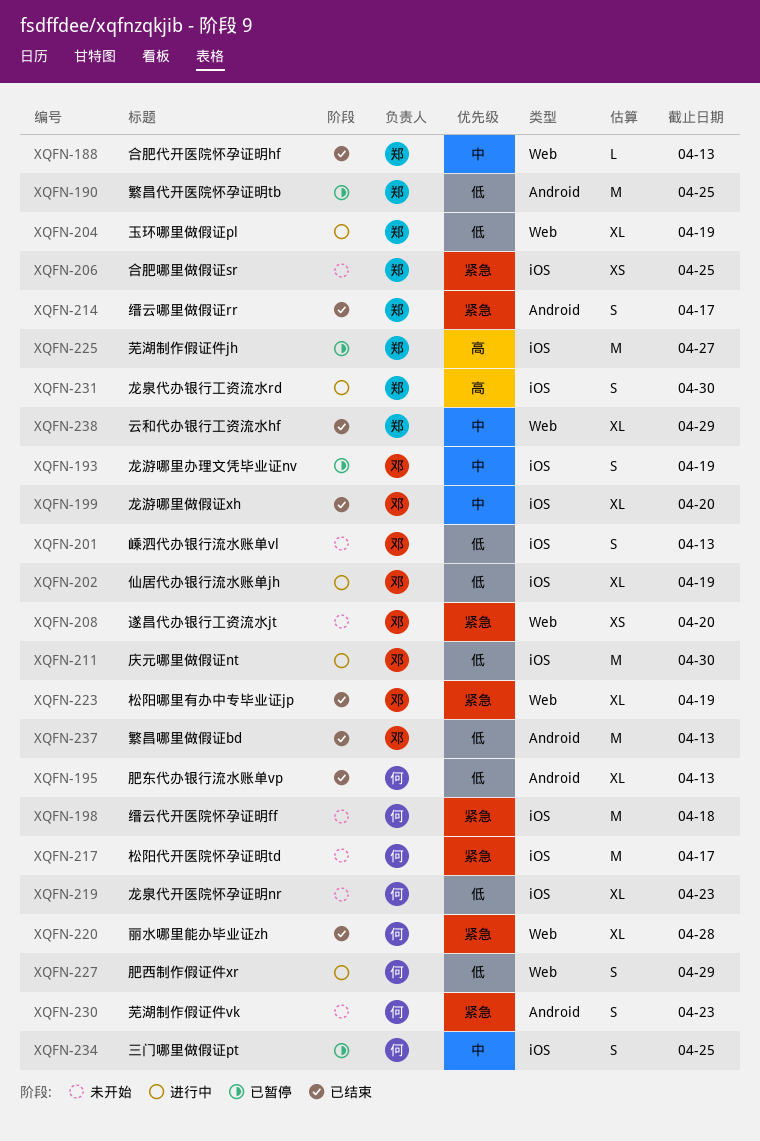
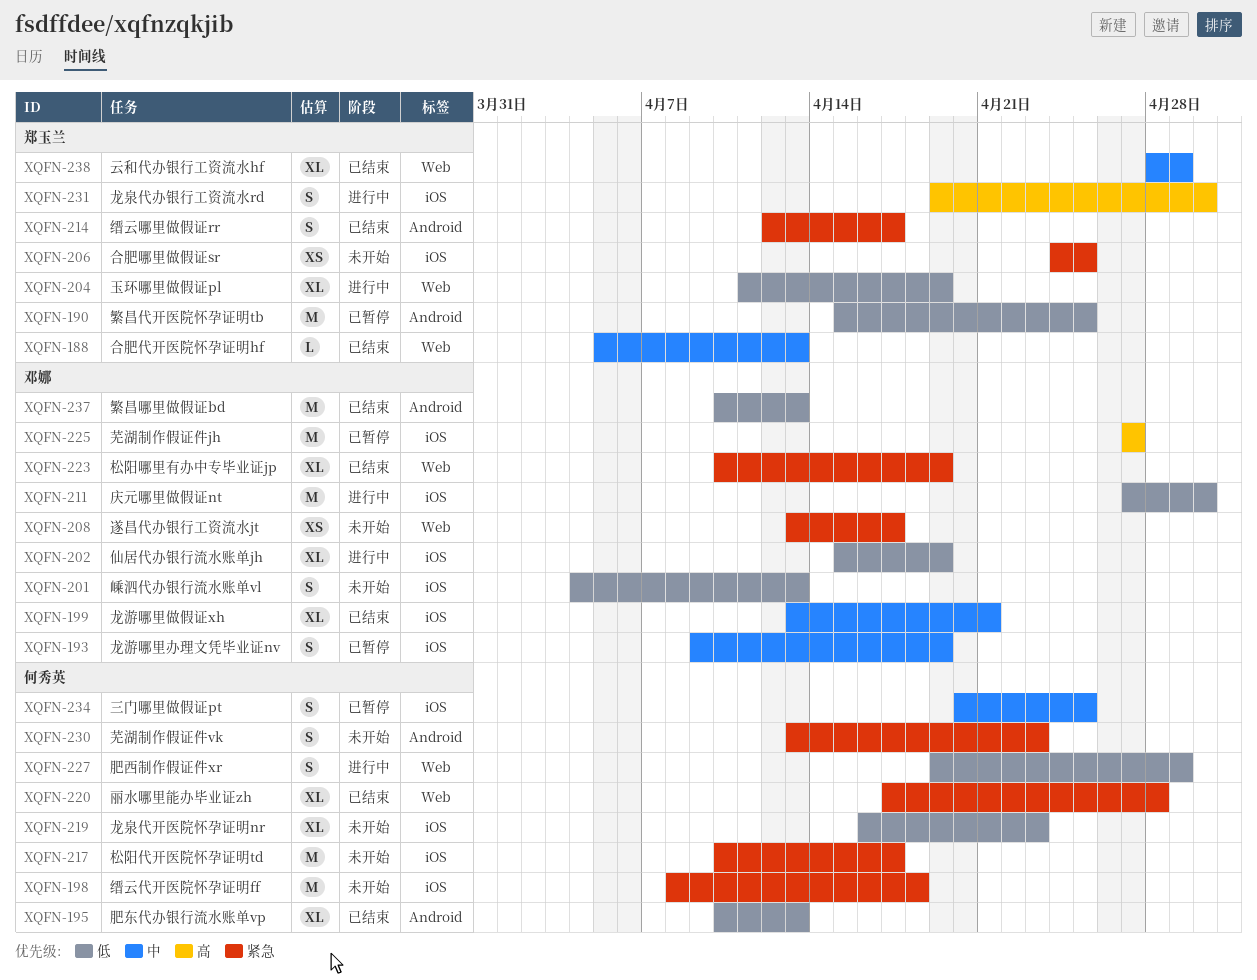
XQFN-199, due: Apr 20 -> Apr 21
XQFN-208, due: Apr 20 -> Apr 17
XQFN-225, owner: 郑玉兰 -> 邓娜

